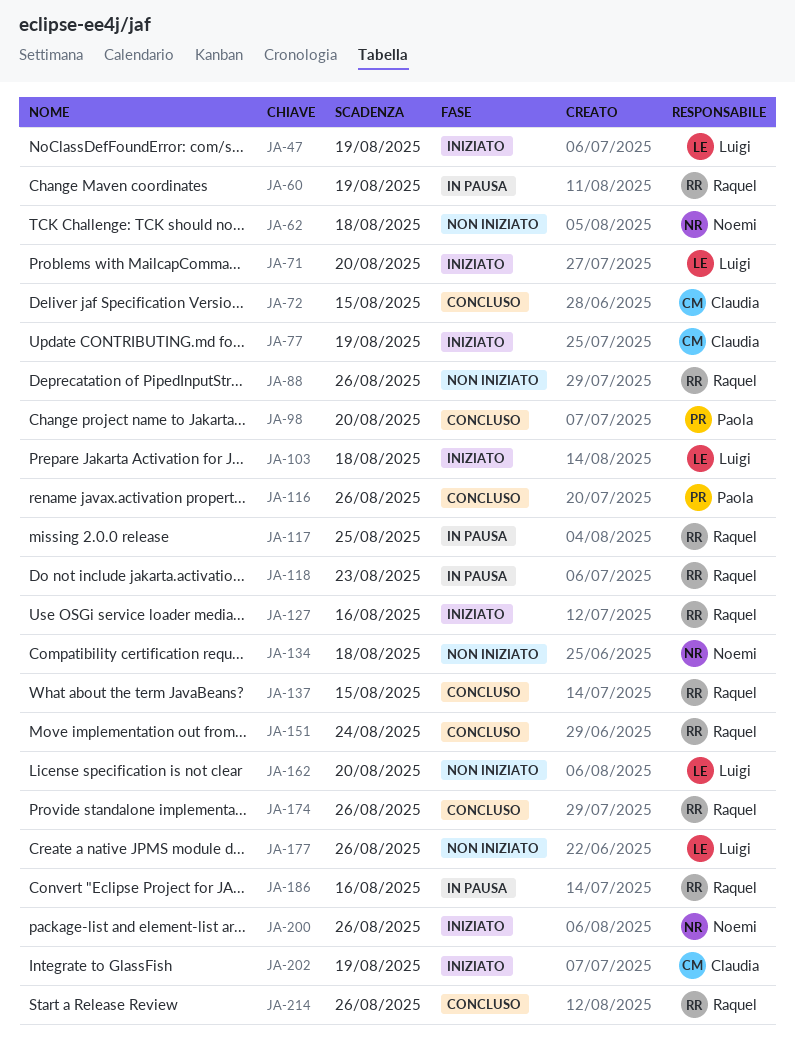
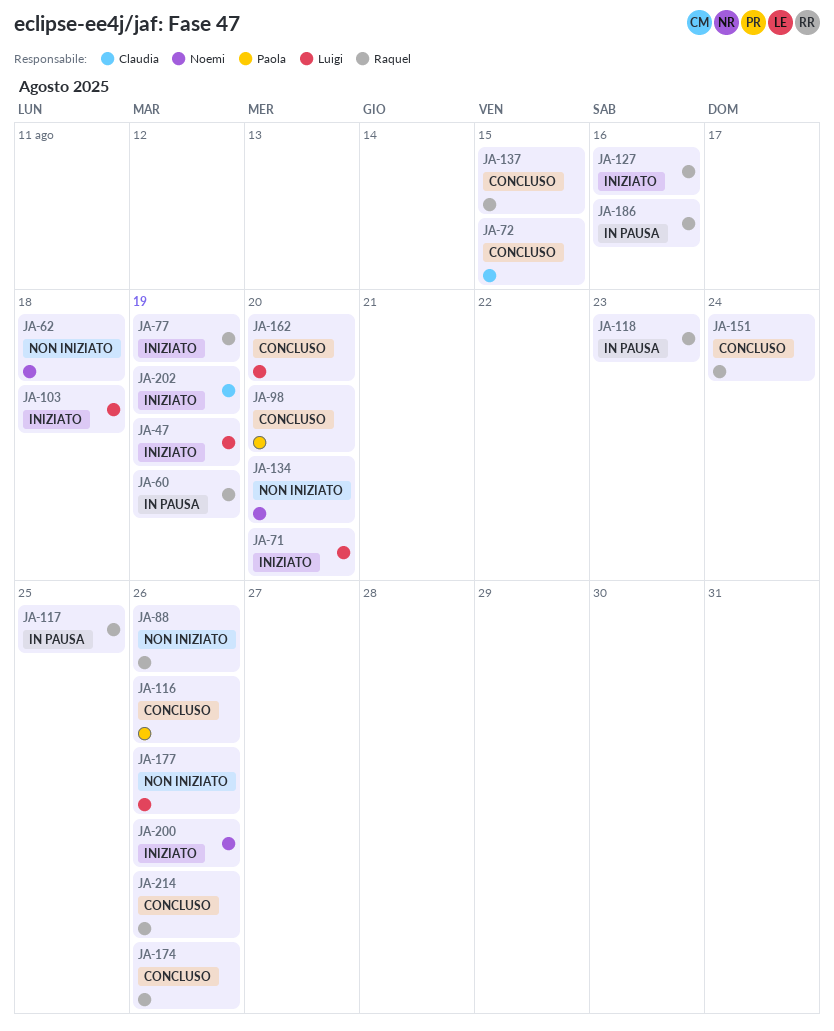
JA-77, owner: Claudia -> Raquel
JA-134, due: Aug 18 -> Aug 20
JA-162, status: Non iniziato -> Concluso

